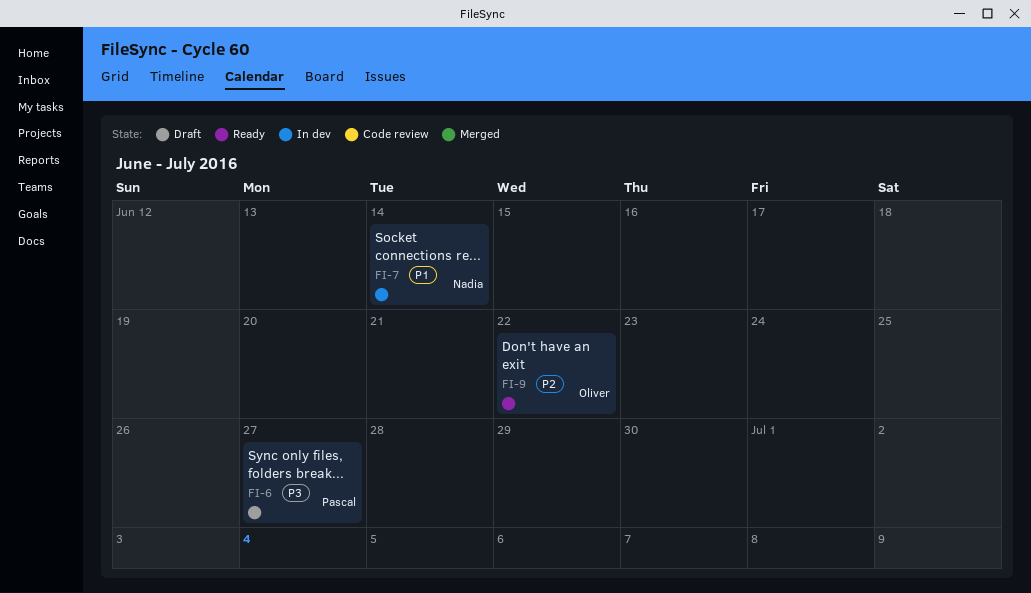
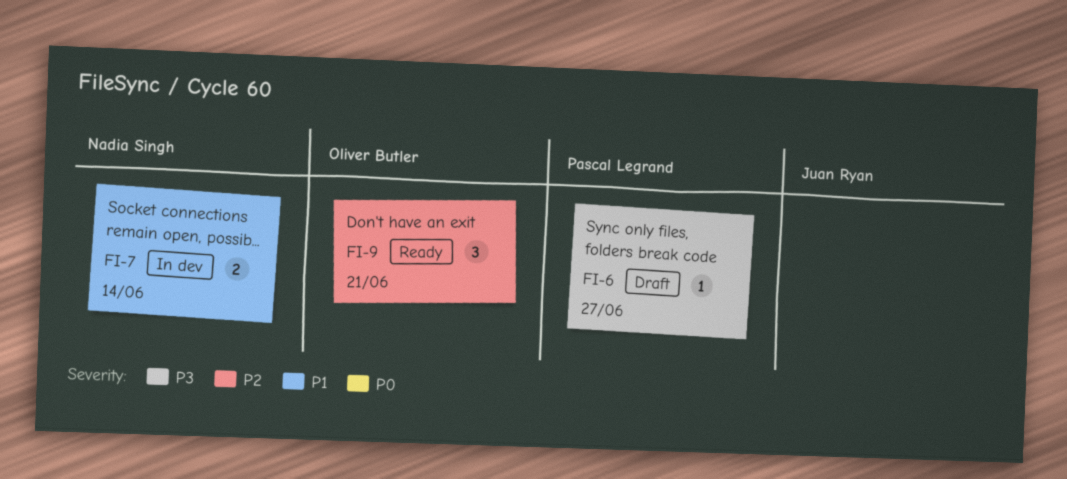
FI-9, due: Jun 22 -> Jun 21

